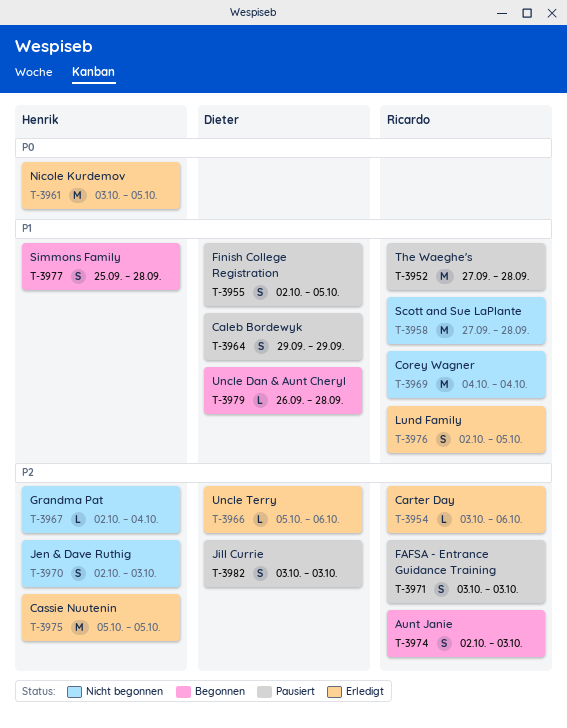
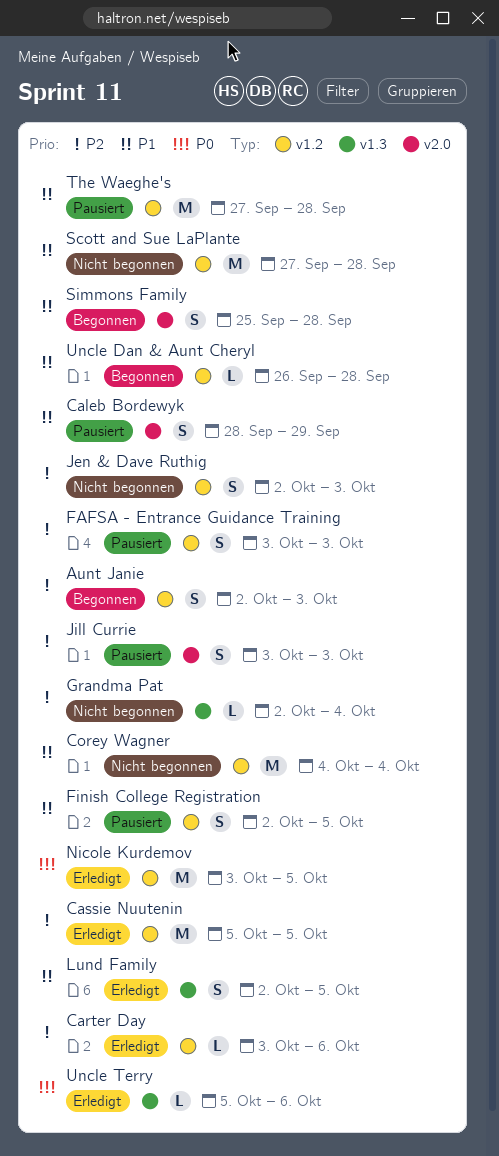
Caleb Bordewyk, start: Sep 29 -> Sep 28
Uncle Terry, priority: P2 -> P0

